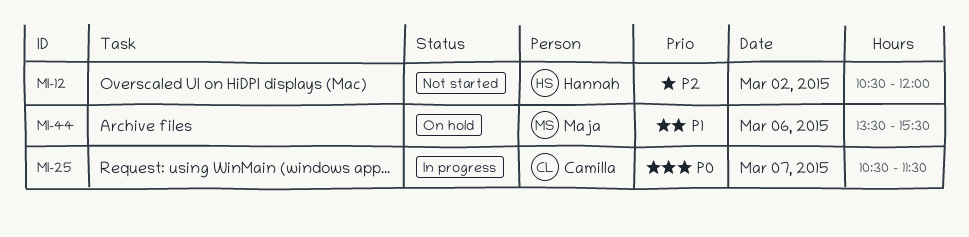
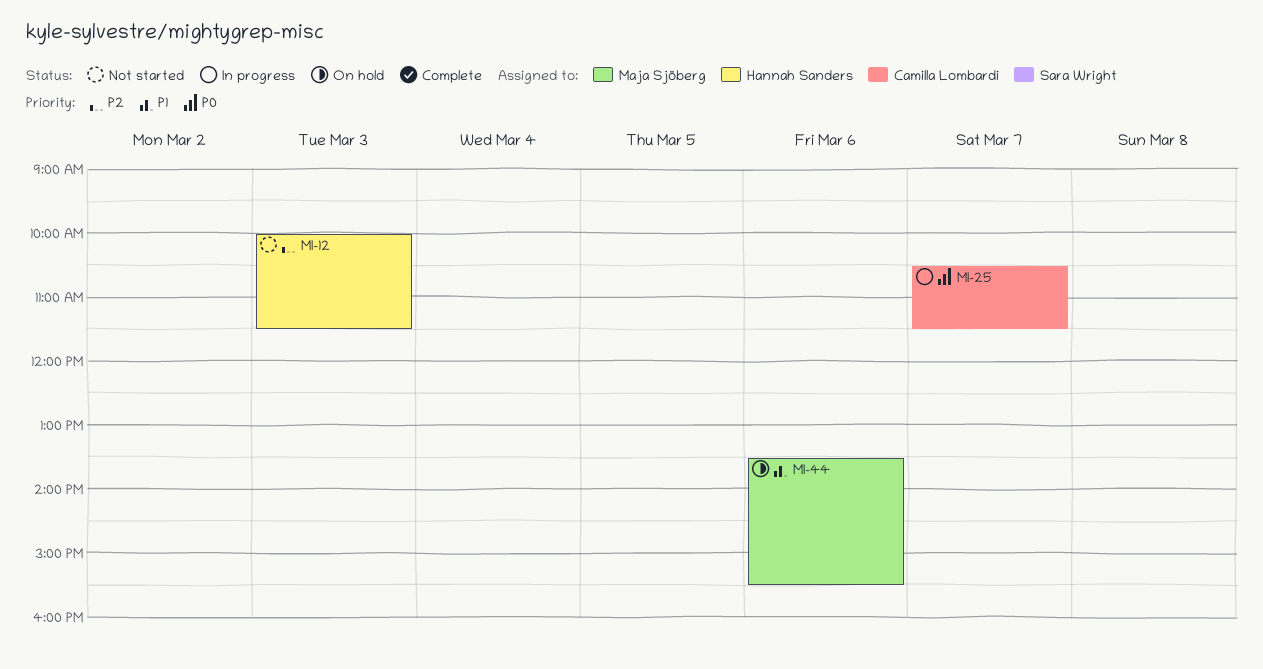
MI-12, day: Mar 2 -> Mar 3
MI-12, begins: 10:30 -> 10:00
MI-12, ends: 12:00 -> 11:30

